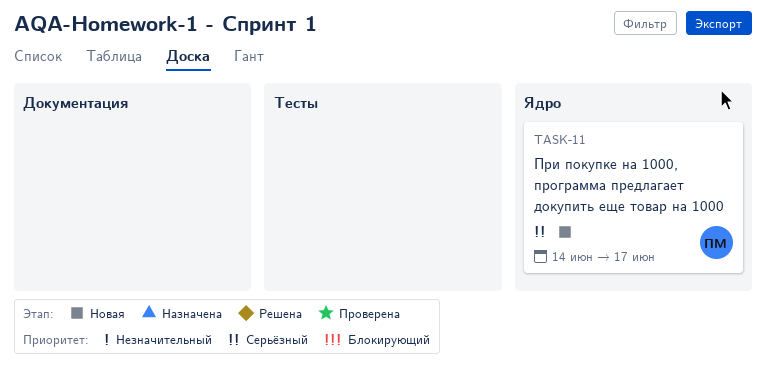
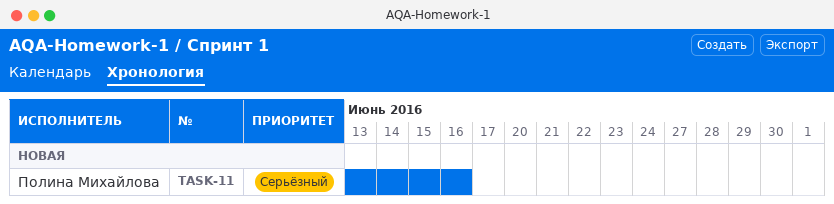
TASK-11, start: Jun 14 -> Jun 13
TASK-11, due: Jun 17 -> Jun 16

